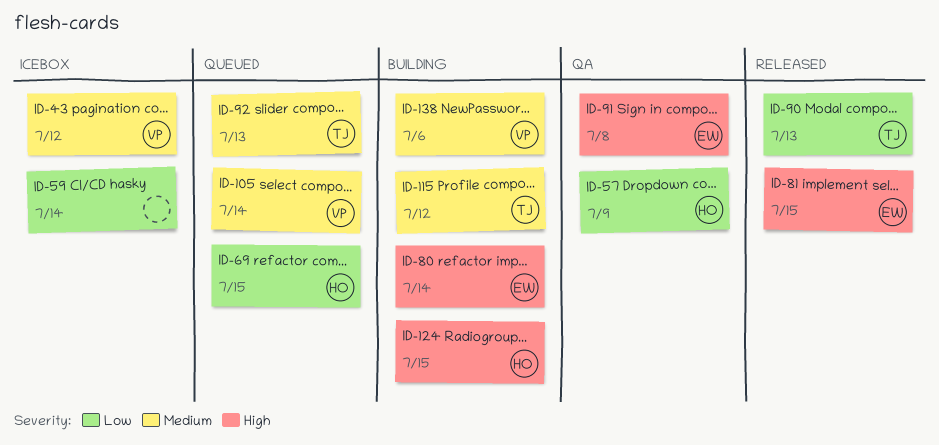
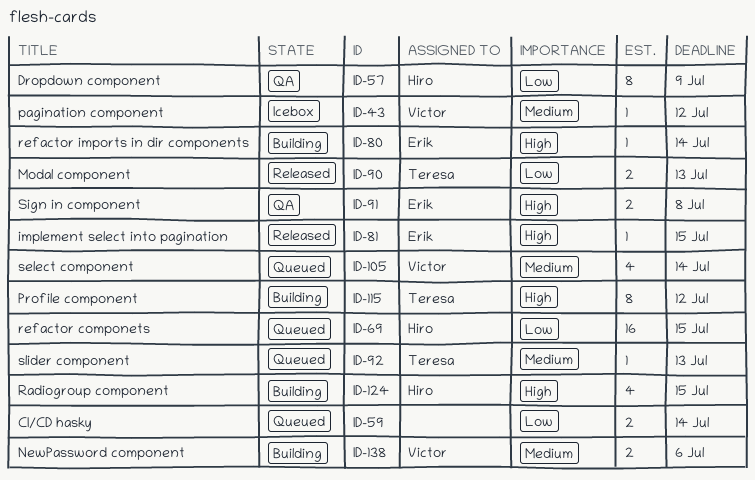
ID-59, status: Icebox -> Queued
ID-115, priority: Medium -> High

